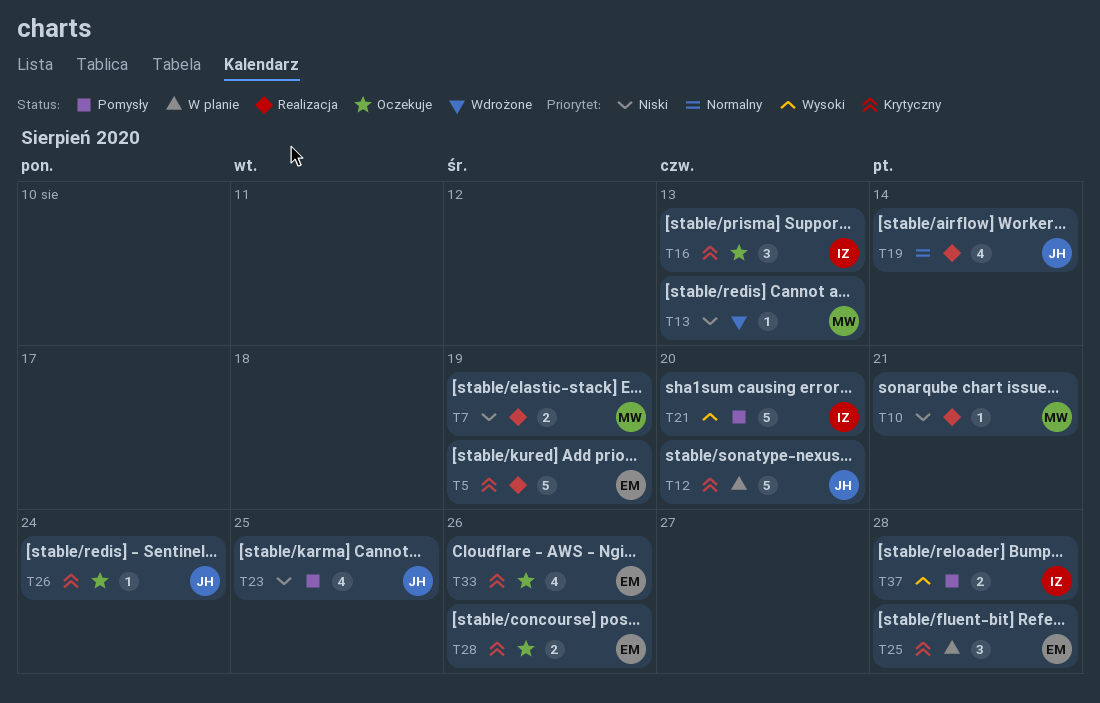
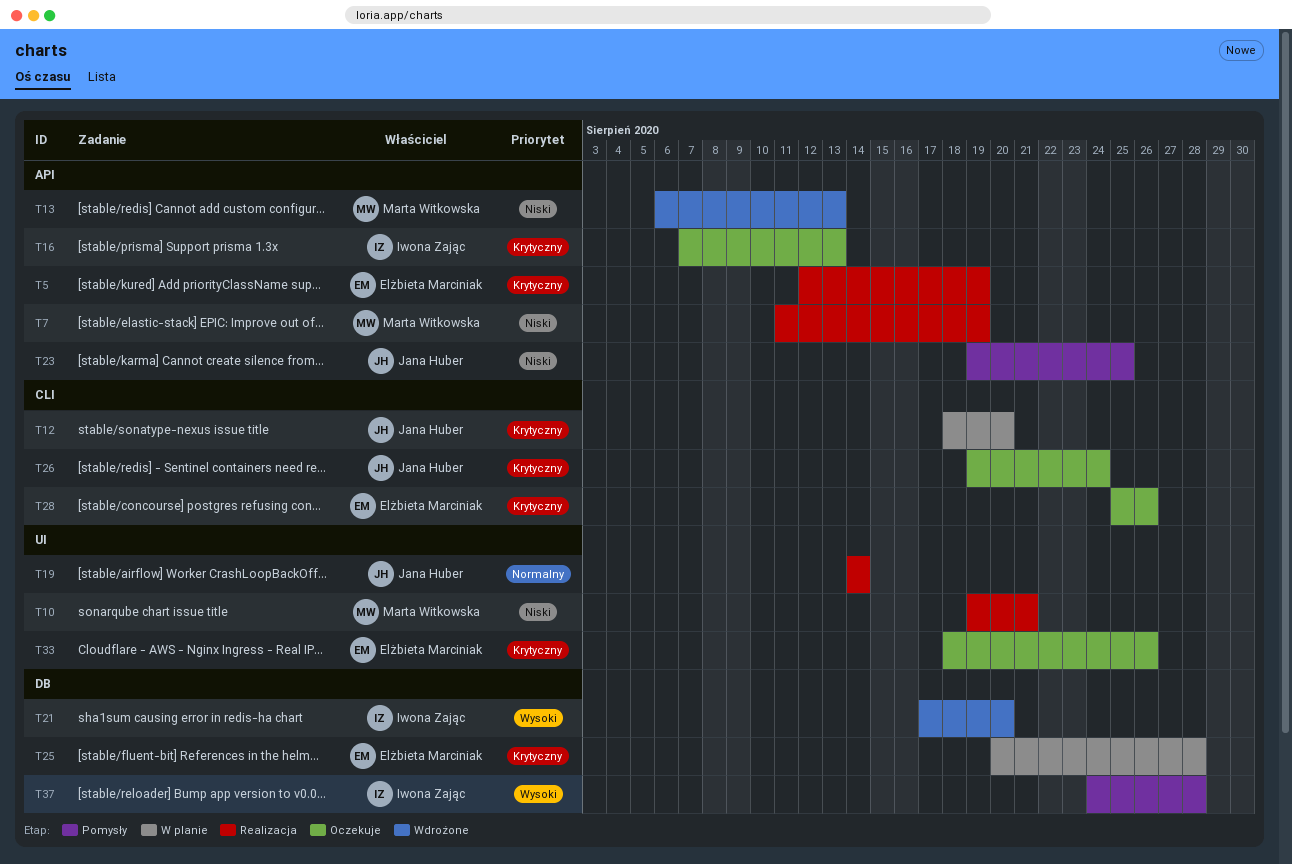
T21, status: Pomysły -> Wdrożone

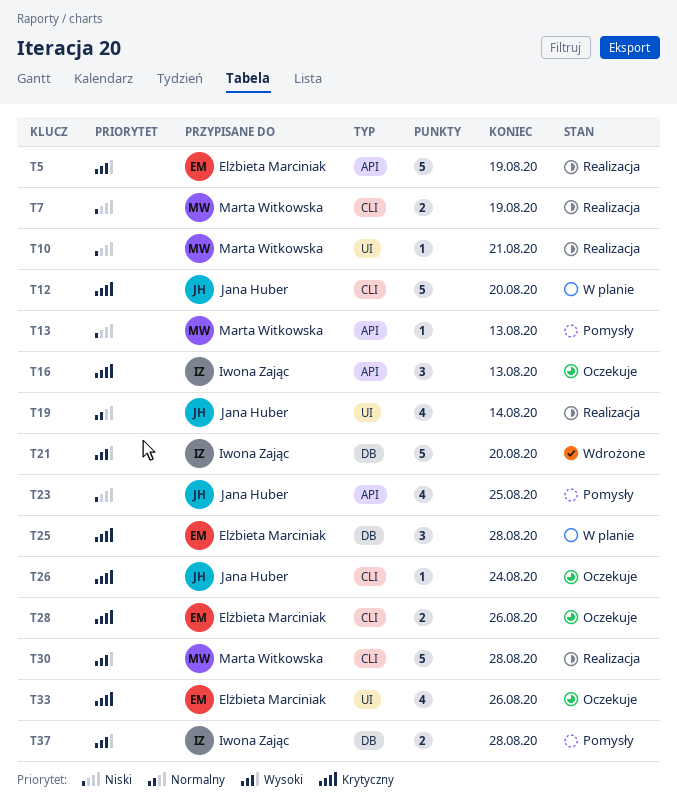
T5, priority: Krytyczny -> Wysoki
T7, label: API -> CLI
T13, status: Wdrożone -> Pomysły
T30: none -> present

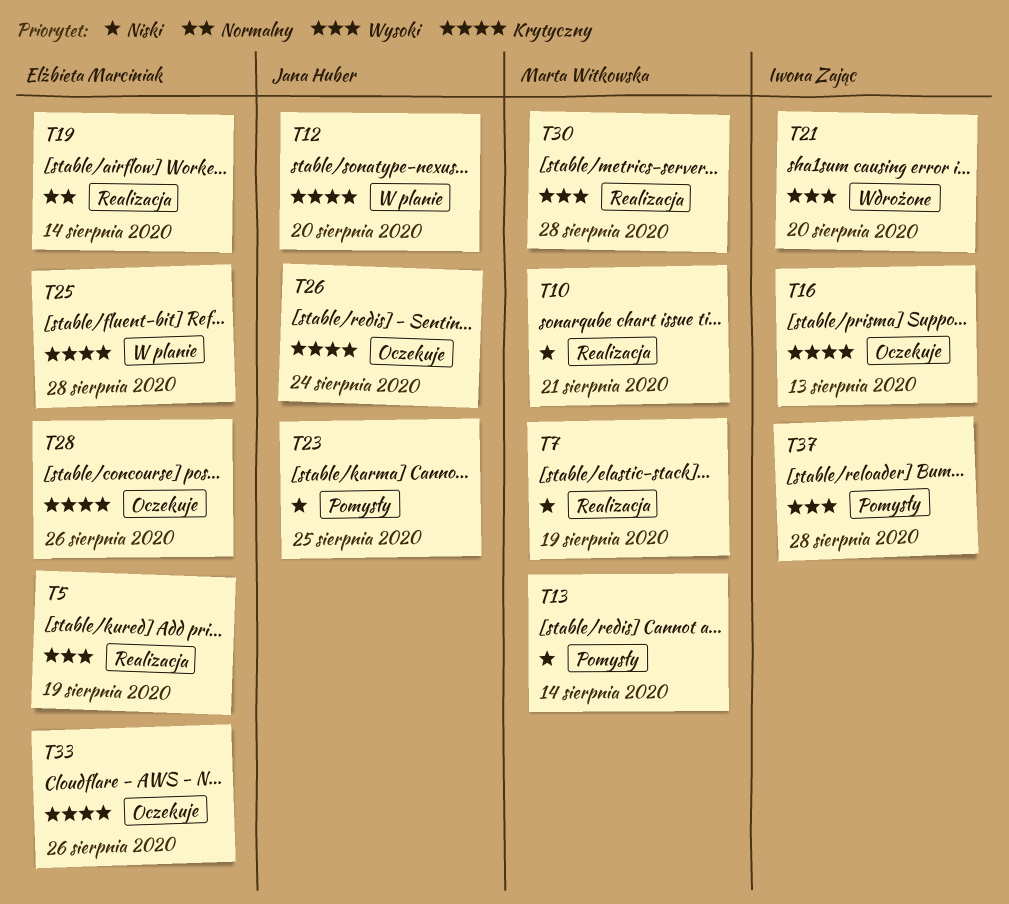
T13, due: Aug 13 -> Aug 14
T19, owner: Jana Huber -> Elżbieta Marciniak

